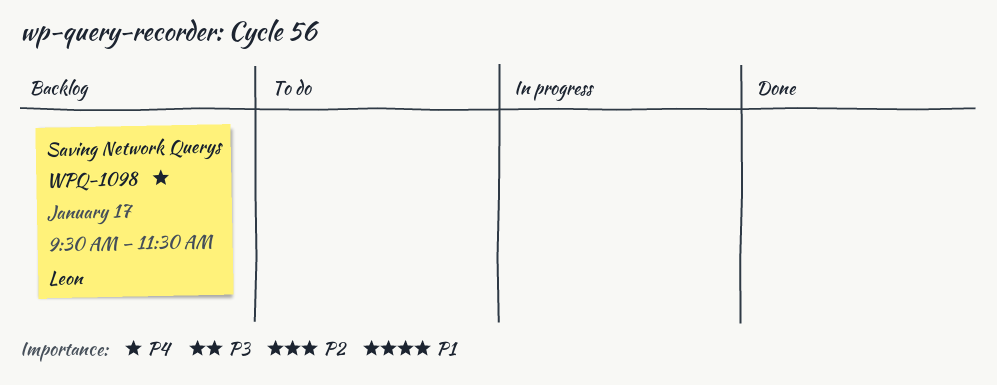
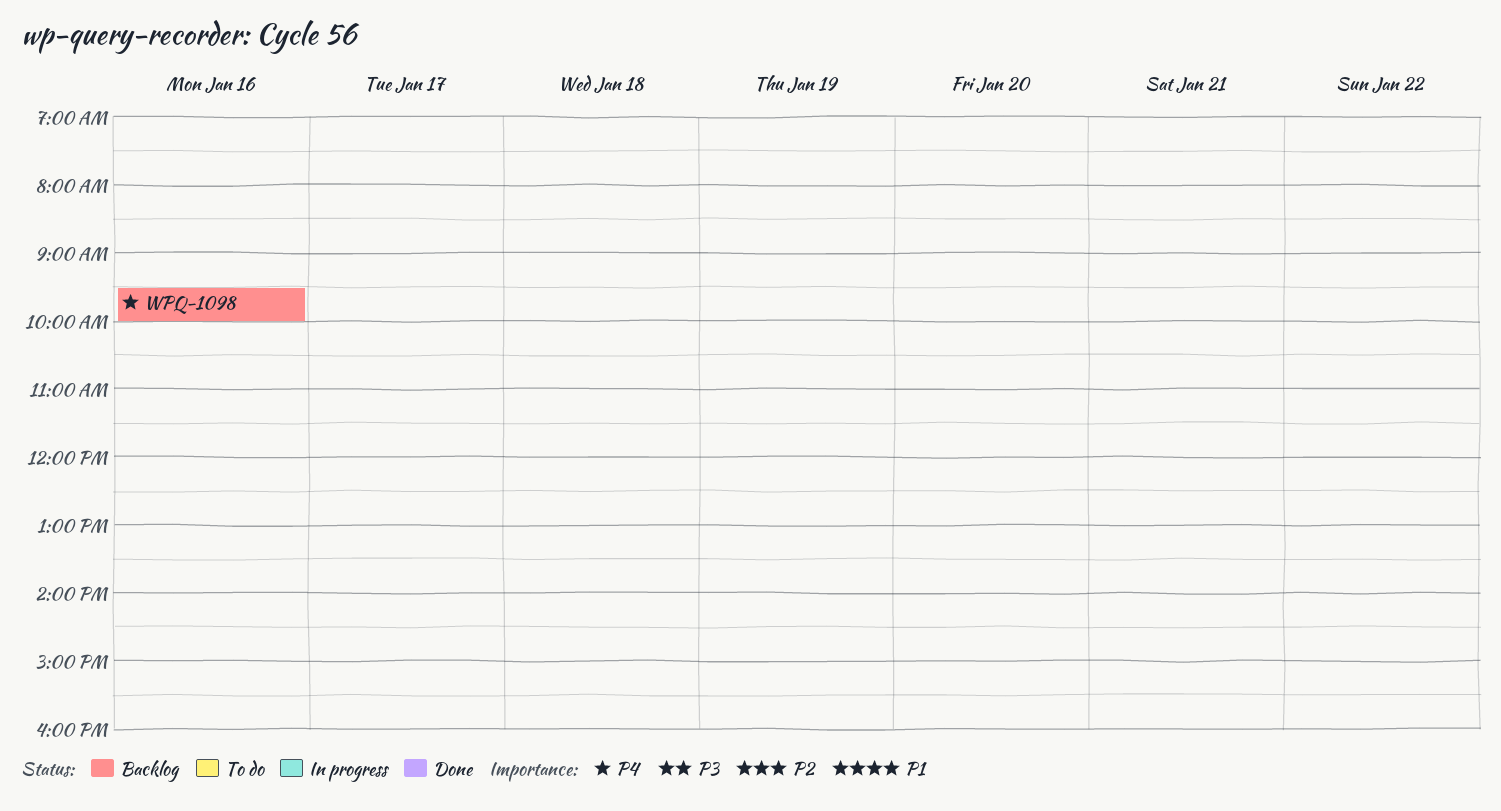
WPQ-1098, day: Jan 17 -> Jan 16
WPQ-1098, ends: 11:30 -> 10:00

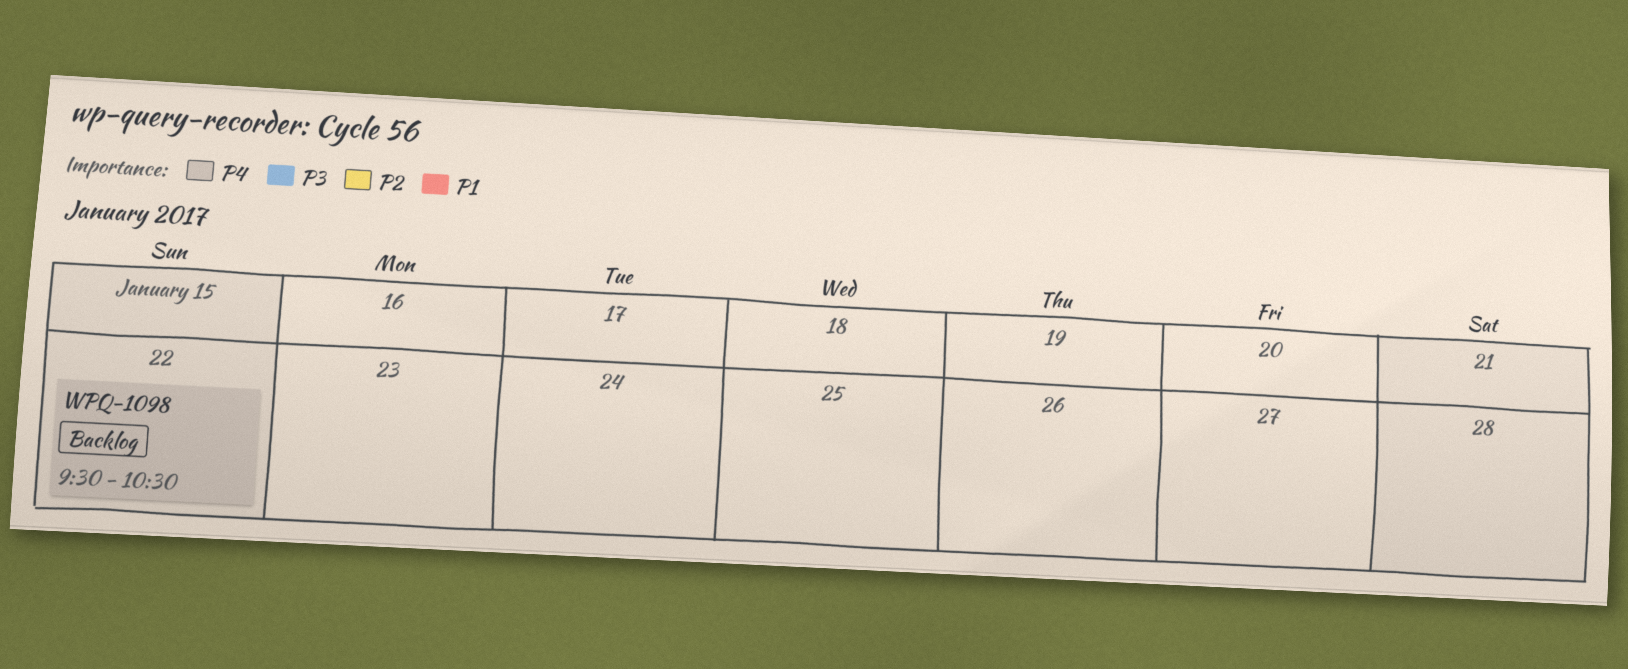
WPQ-1098, day: Jan 16 -> Jan 22
WPQ-1098, ends: 10:00 -> 10:30

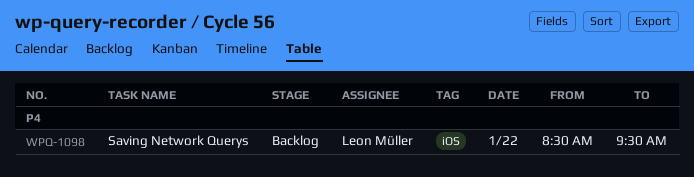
WPQ-1098, begins: 09:30 -> 08:30
WPQ-1098, ends: 10:30 -> 09:30

